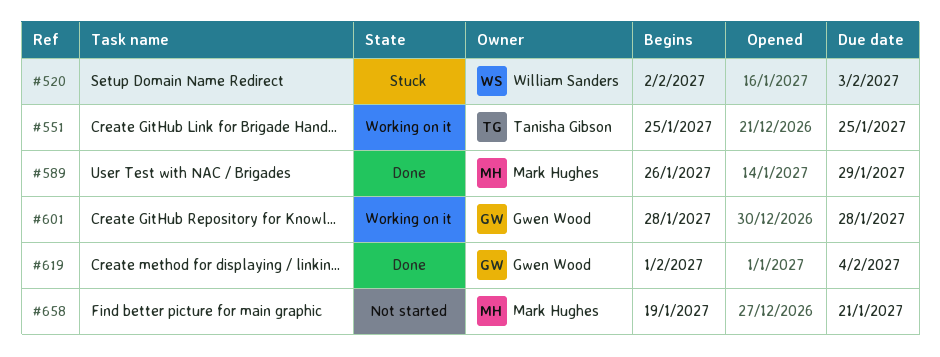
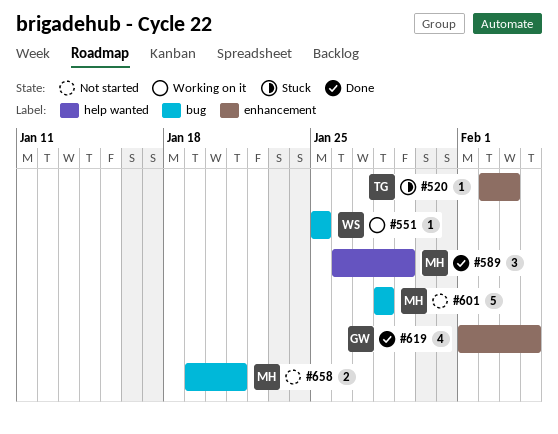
#520, owner: William Sanders -> Tanisha Gibson
#551, owner: Tanisha Gibson -> William Sanders
#601, status: Working on it -> Not started
#601, owner: Gwen Wood -> Mark Hughes

